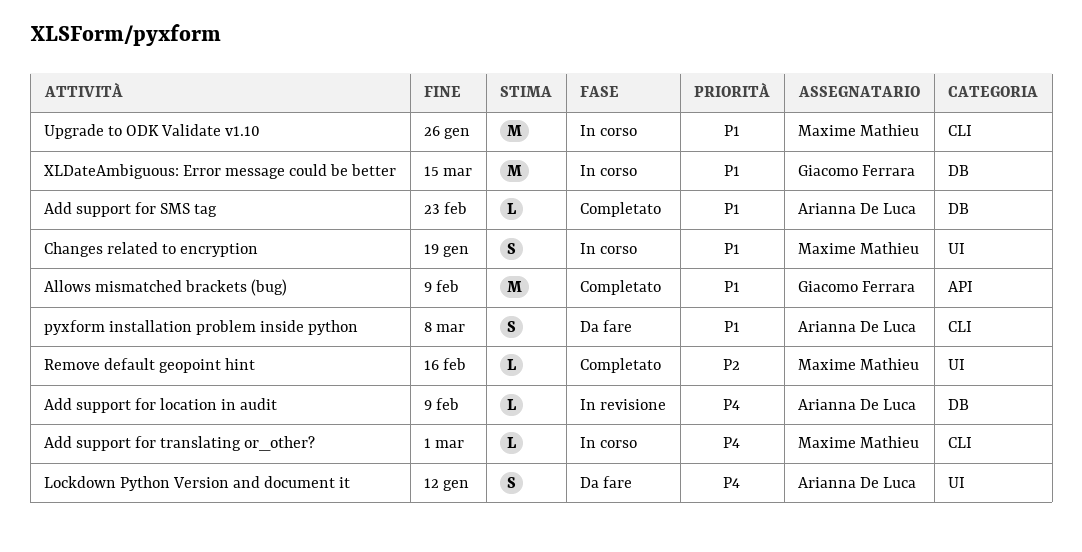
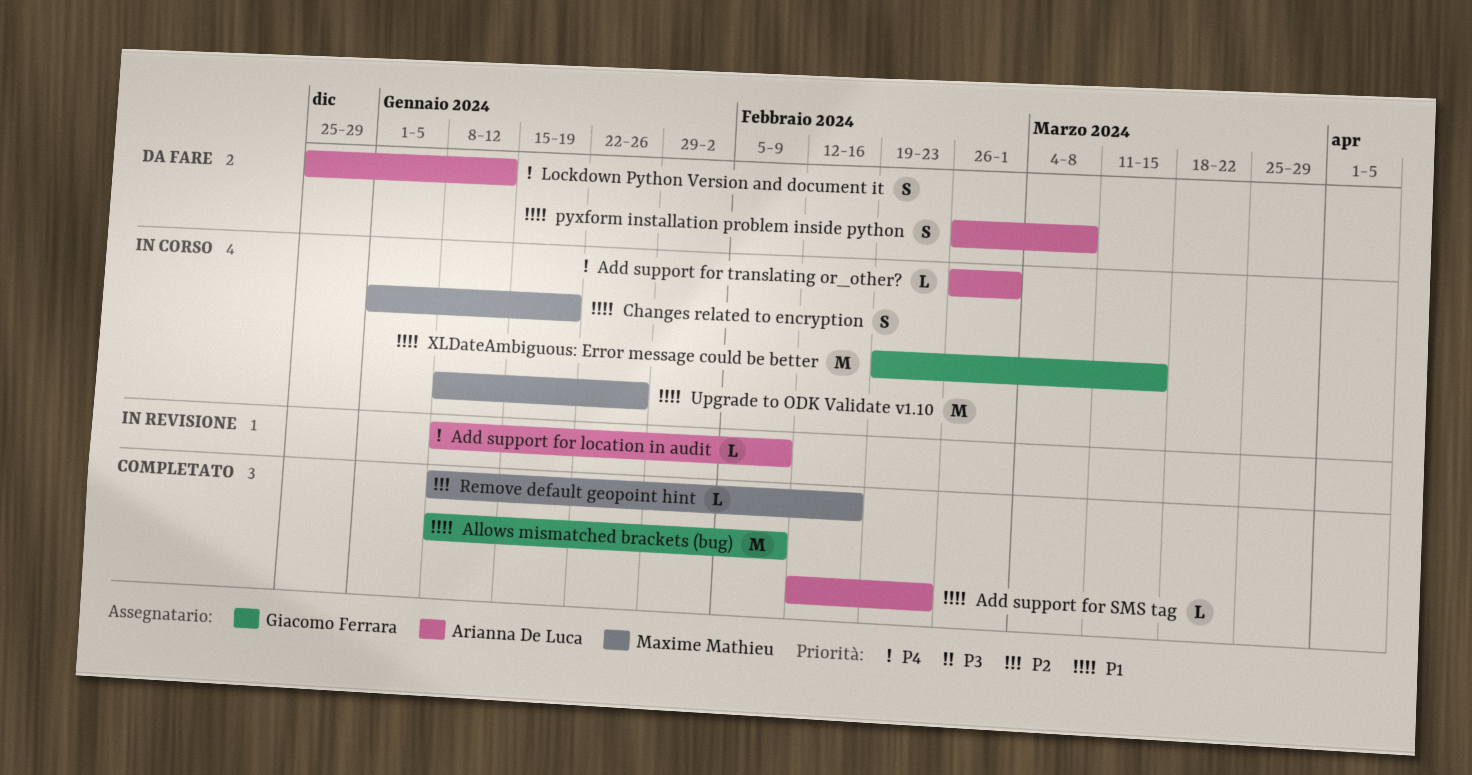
Add support for translating or_other?, owner: Maxime Mathieu -> Arianna De Luca

